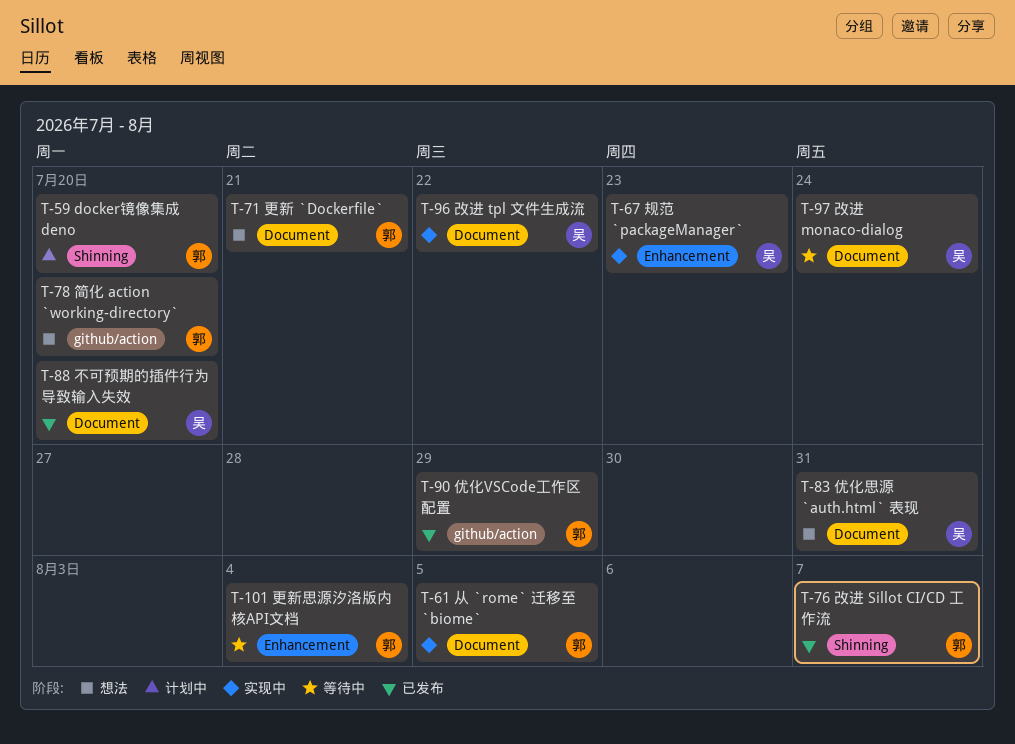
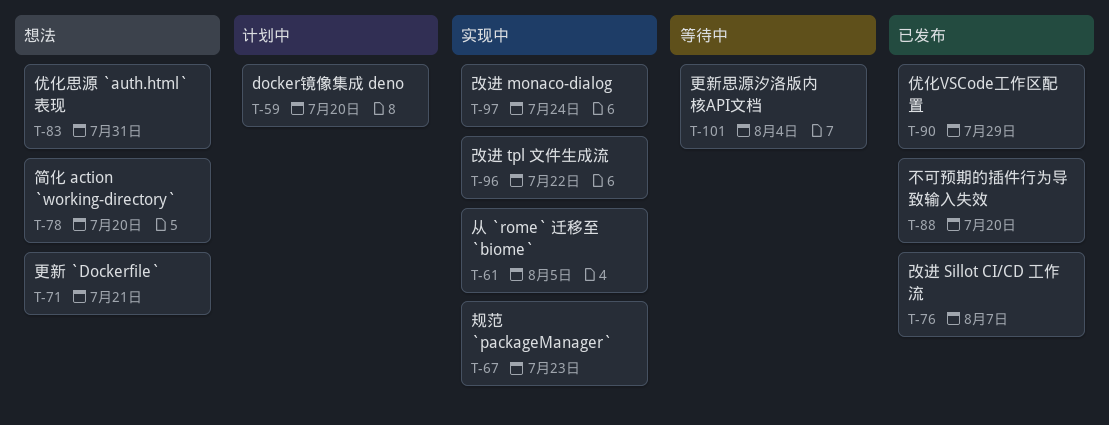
T-97, status: 等待中 -> 实现中

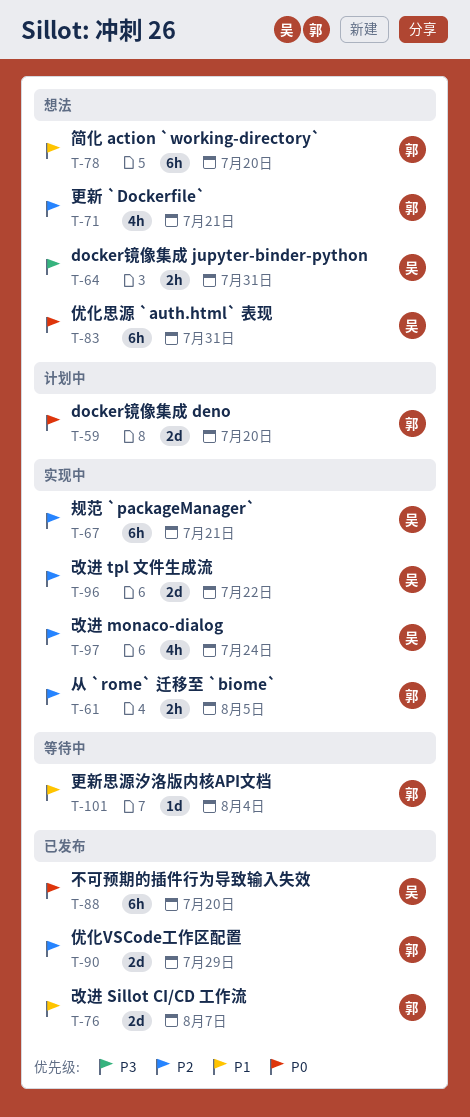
T-64: none -> present
T-67, due: Jul 23 -> Jul 21

